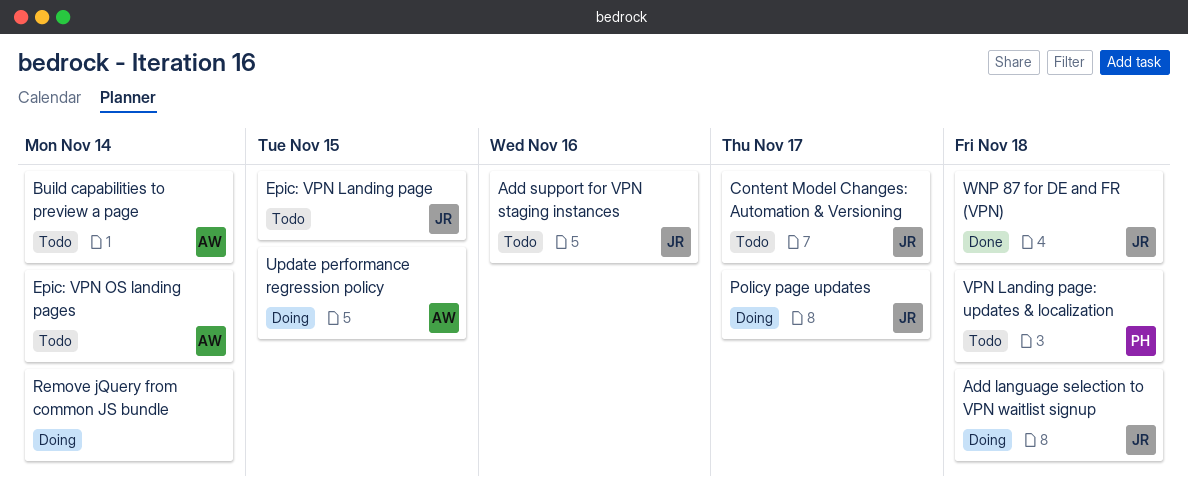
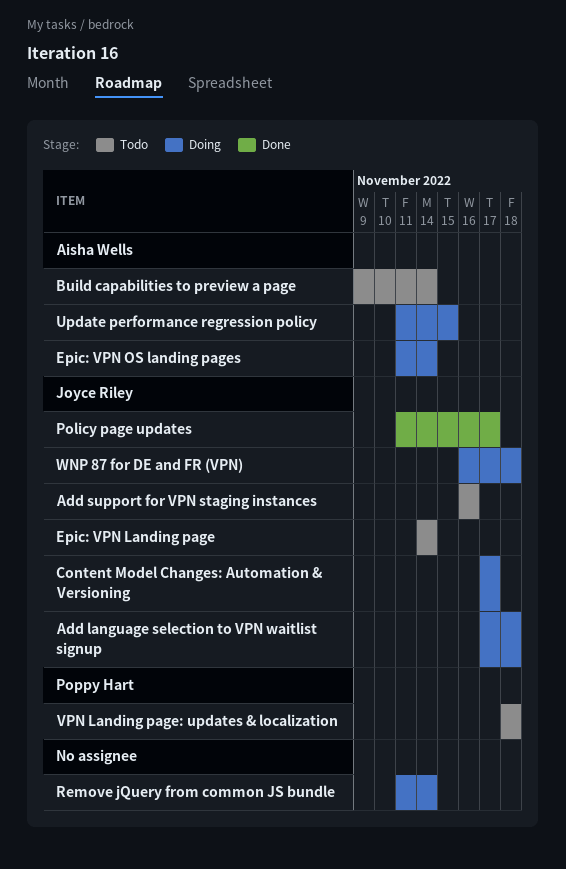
Content Model Changes: Automation & Versioning, status: Todo -> Doing
Epic: VPN Landing page, due: Nov 15 -> Nov 14
Epic: VPN OS landing pages, status: Todo -> Doing
Policy page updates, status: Doing -> Done
WNP 87 for DE and FR (VPN), status: Done -> Doing

